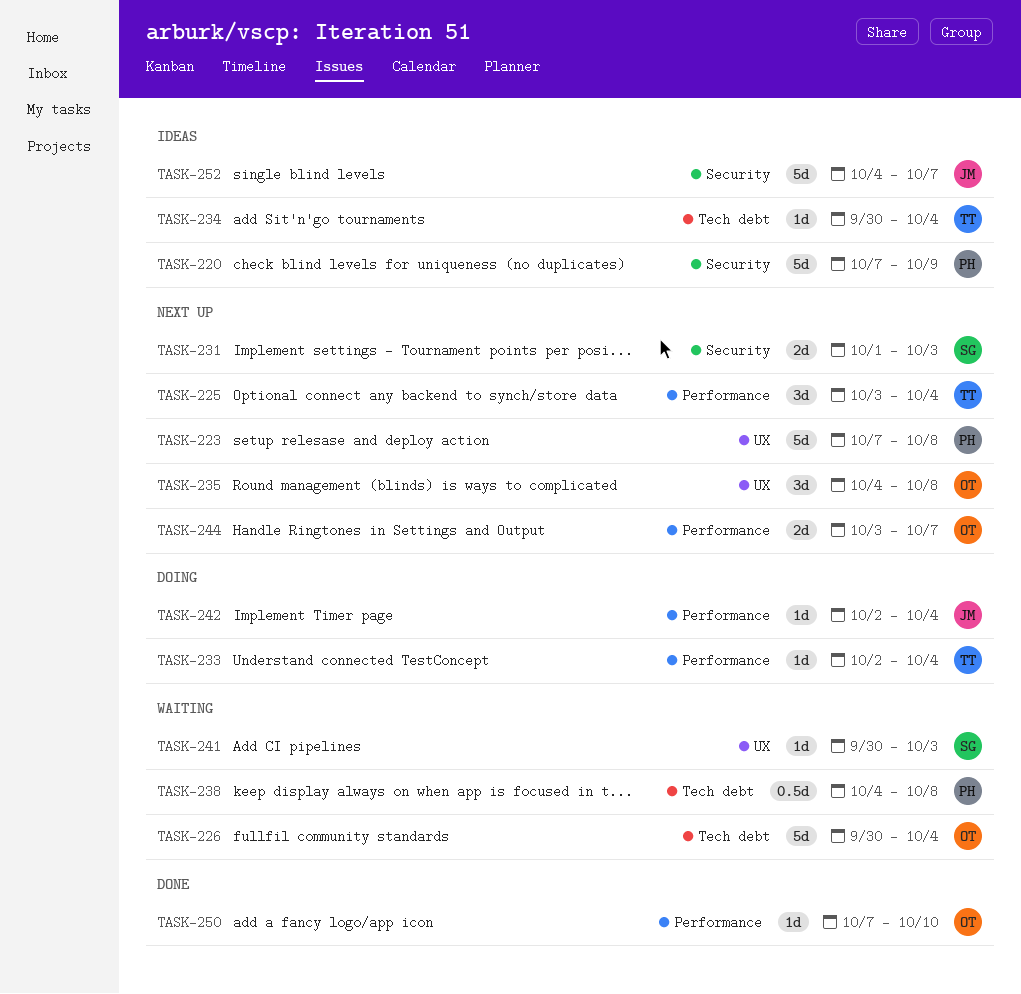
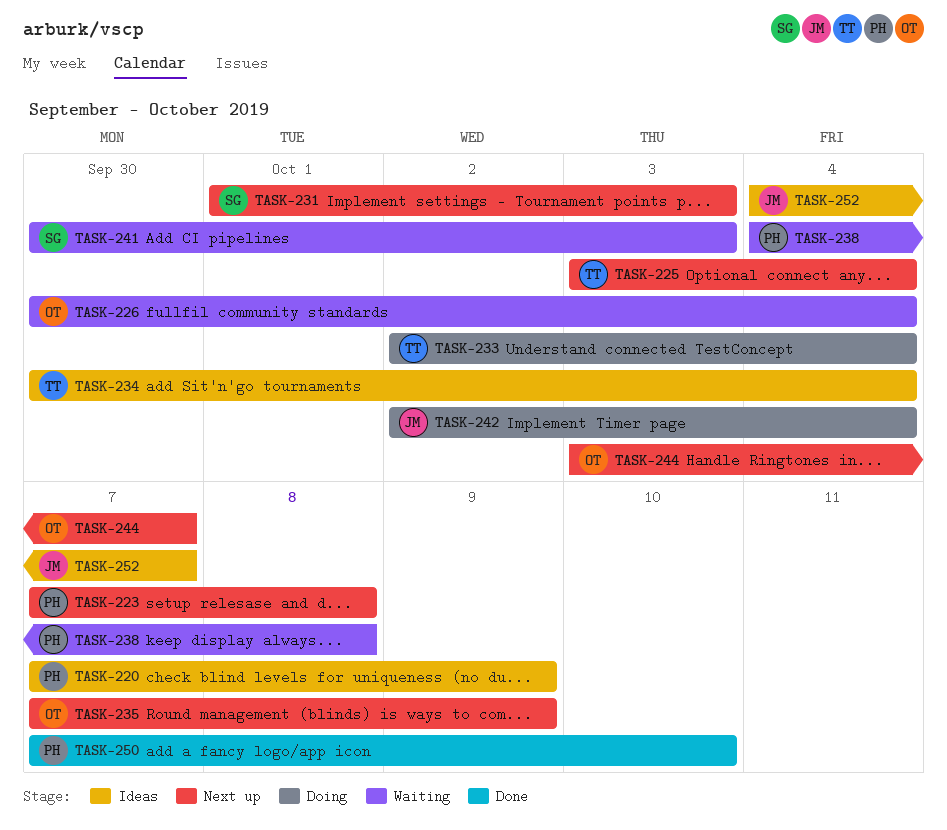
TASK-235, start: Oct 4 -> Oct 7
TASK-235, due: Oct 8 -> Oct 9
TASK-250, owner: OT -> PH

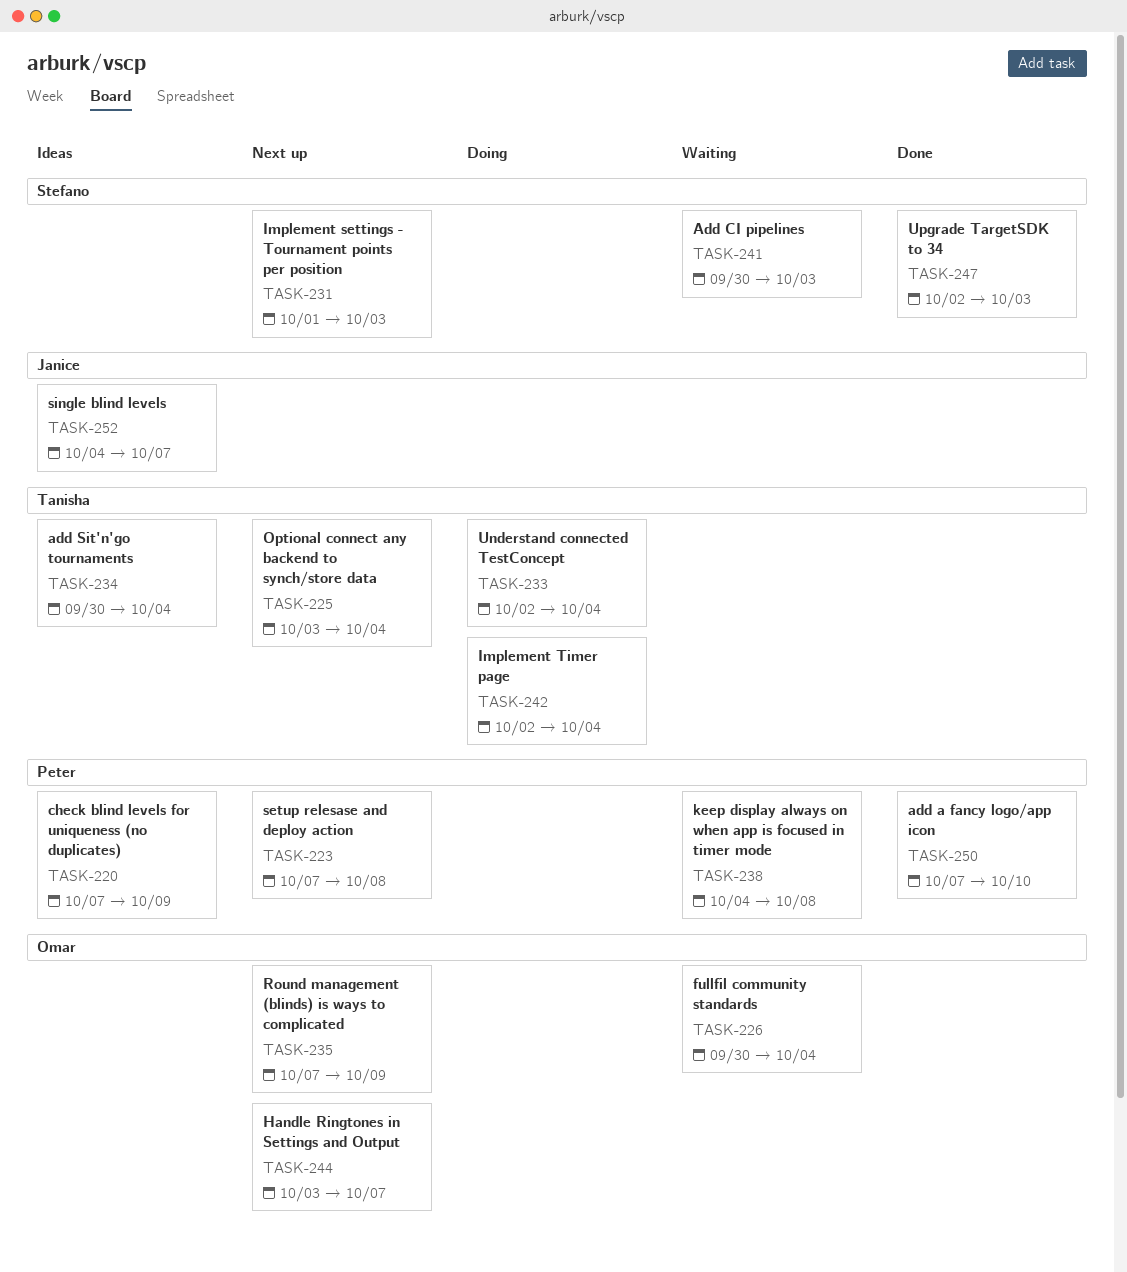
TASK-242, owner: Janice -> Tanisha
TASK-247: none -> present

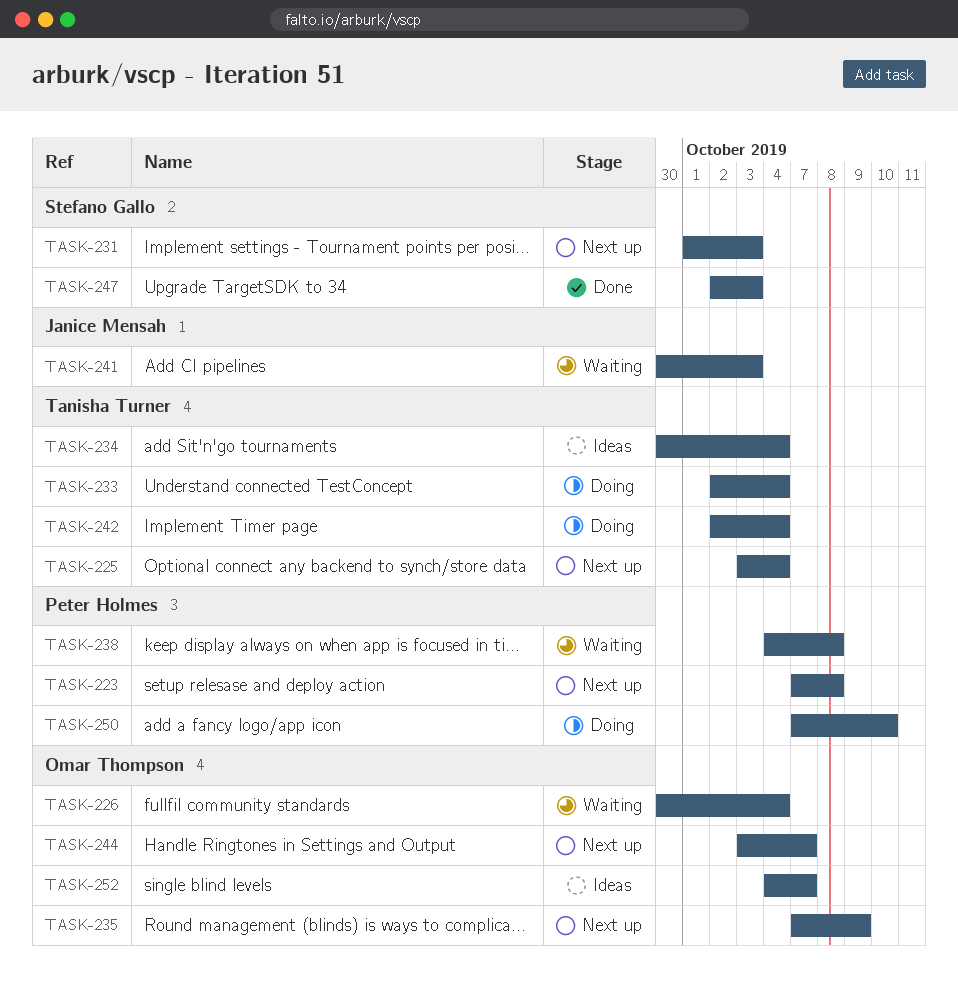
TASK-220: present -> none
TASK-241, owner: Stefano Gallo -> Janice Mensah
TASK-250, status: Done -> Doing
TASK-252, owner: Janice Mensah -> Omar Thompson

